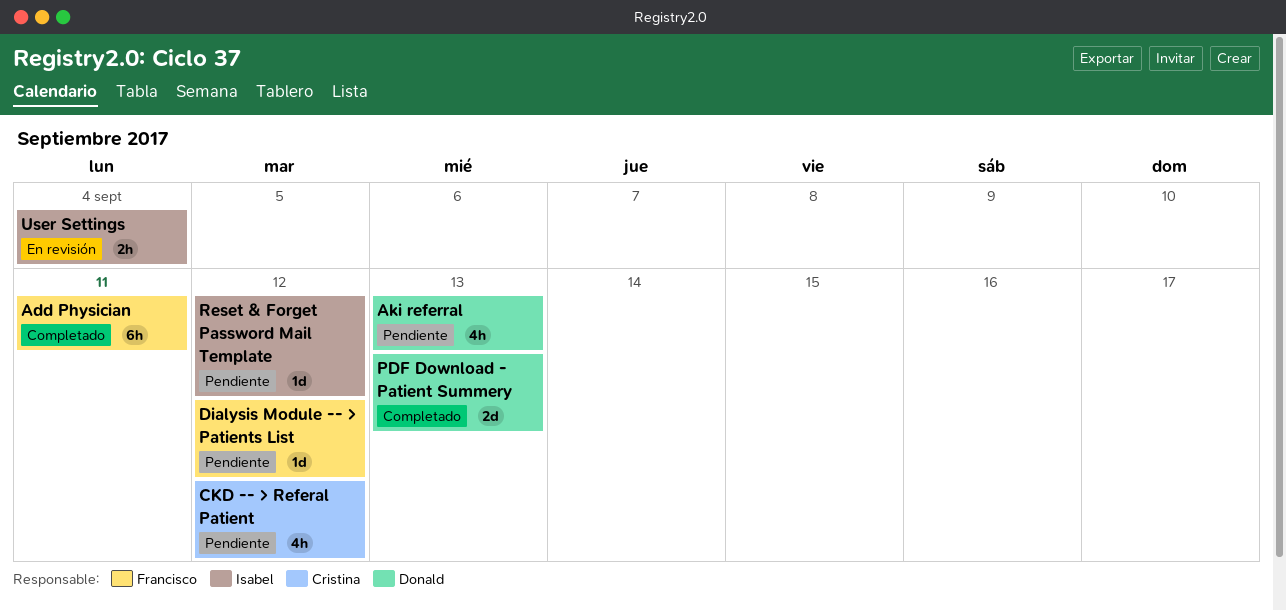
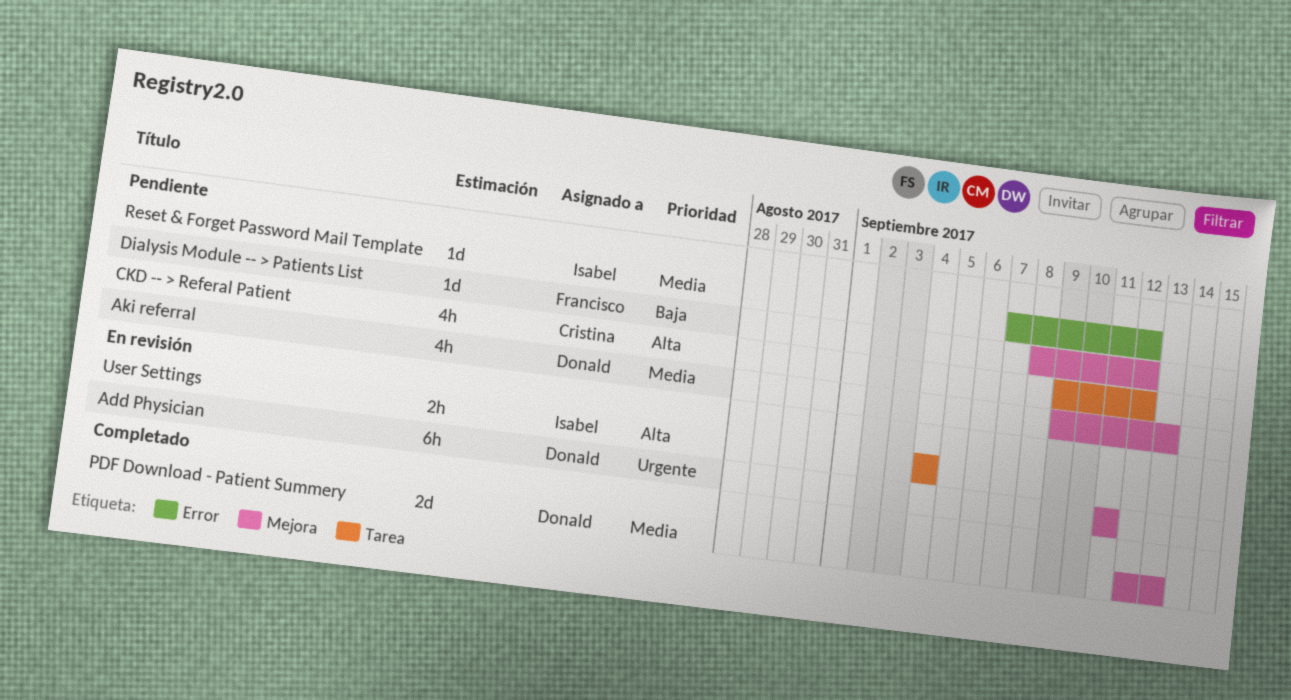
Add Physician, status: Completado -> En revisión
Add Physician, owner: Francisco -> Donald

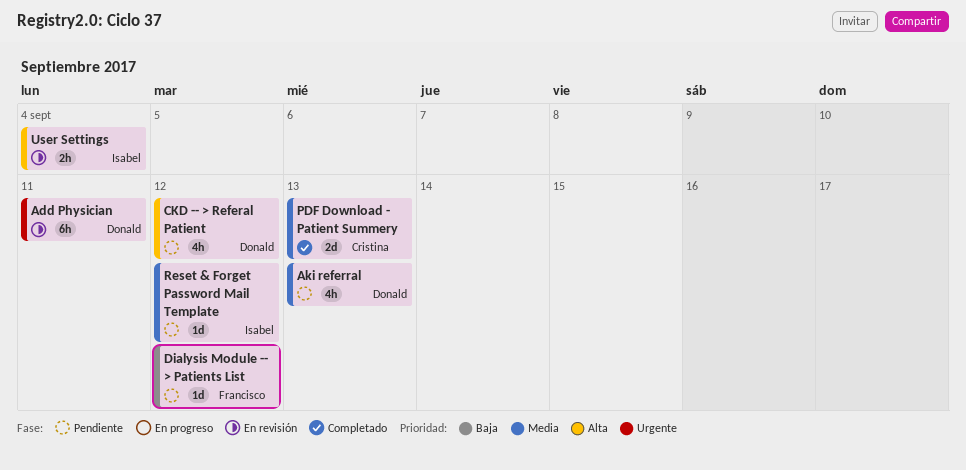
CKD -- > Referal Patient, owner: Cristina -> Donald
PDF Download - Patient Summery, owner: Donald -> Cristina

